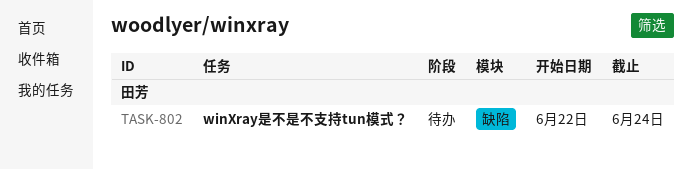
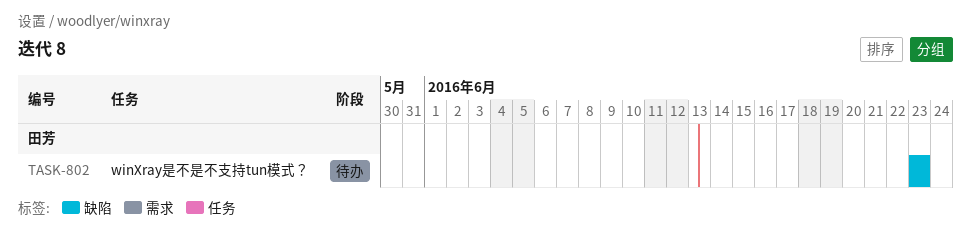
TASK-802, start: Jun 22 -> Jun 23
TASK-802, due: Jun 24 -> Jun 23

